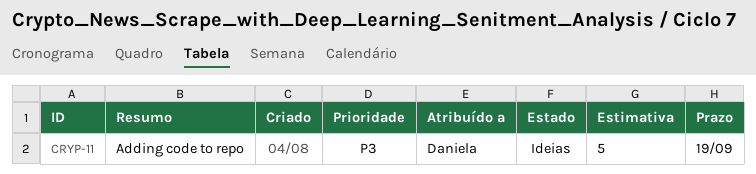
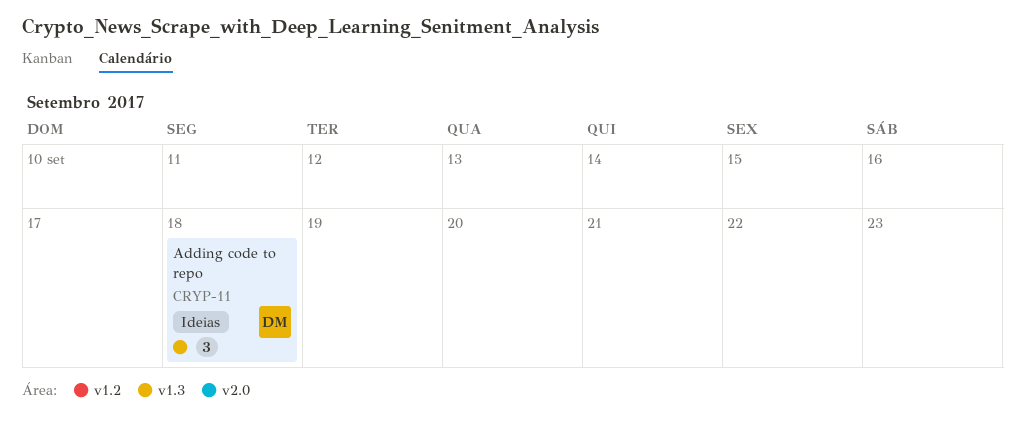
CRYP-11, estimate: 5 -> 3
CRYP-11, due: Sep 19 -> Sep 18

